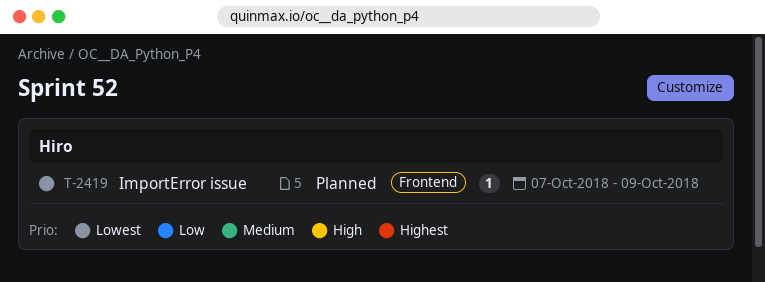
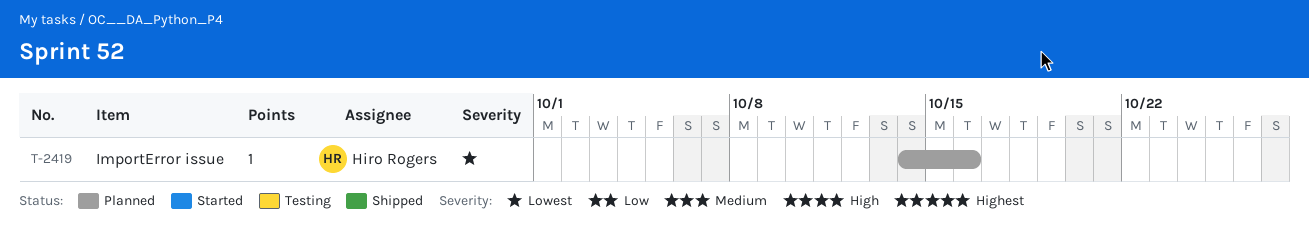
T-2419, start: Oct 7 -> Oct 14
T-2419, due: Oct 9 -> Oct 16

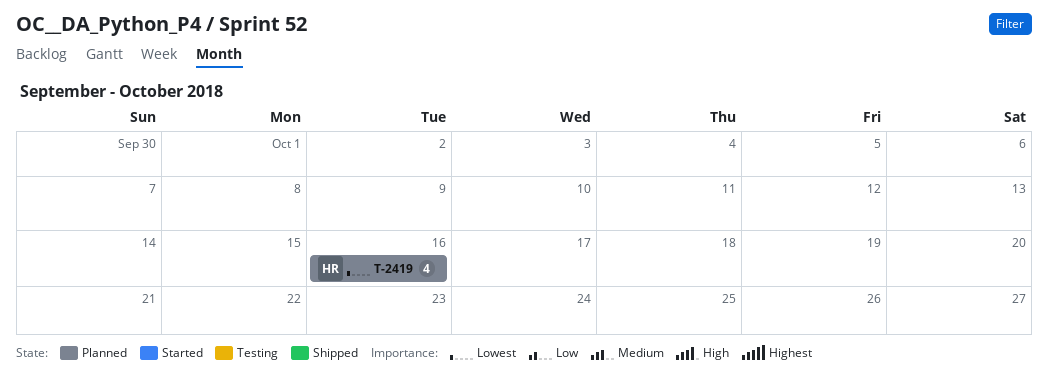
T-2419, estimate: 1 -> 4
T-2419, start: Oct 14 -> Oct 16

